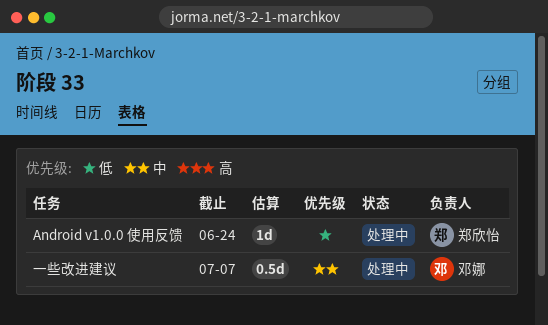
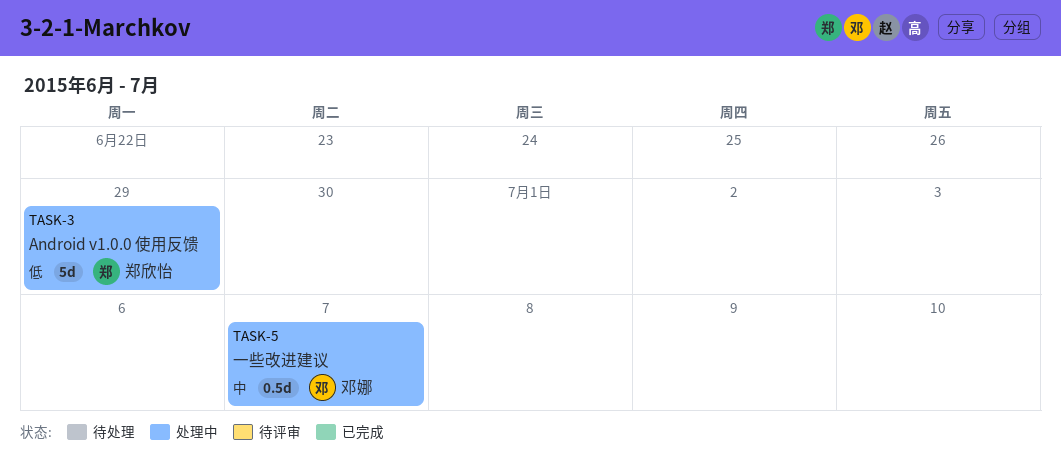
Android v1.0.0 使用反馈, estimate: 1d -> 5d
Android v1.0.0 使用反馈, due: Jun 24 -> Jun 29

